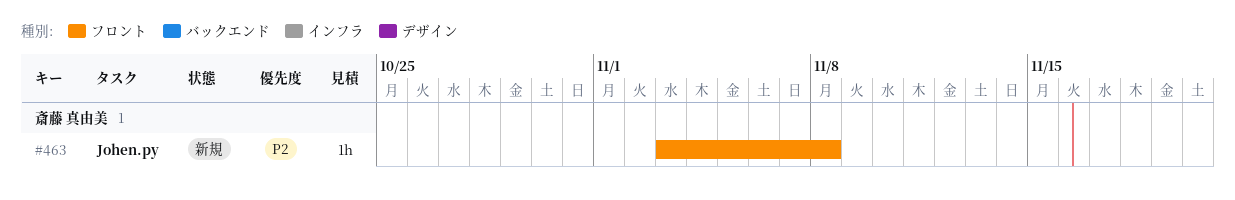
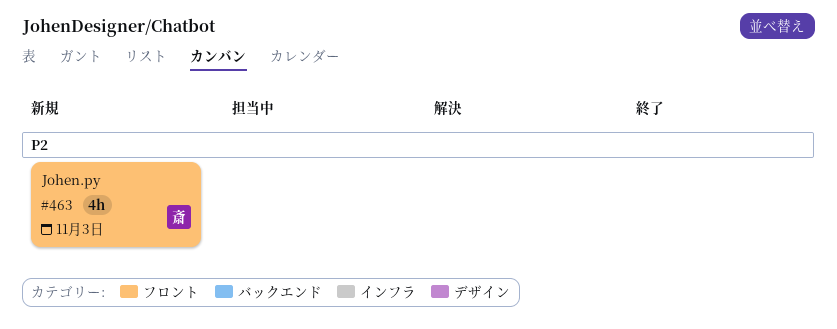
#463, estimate: 1h -> 4h
#463, due: Nov 8 -> Nov 3

